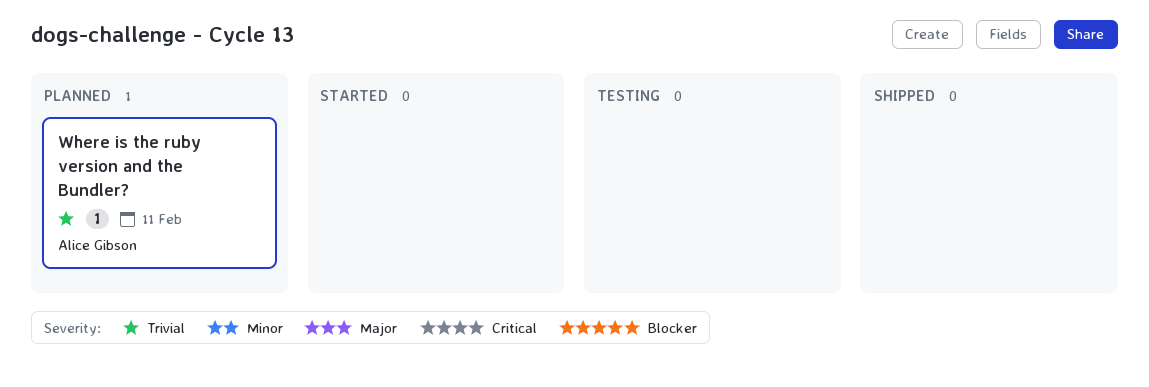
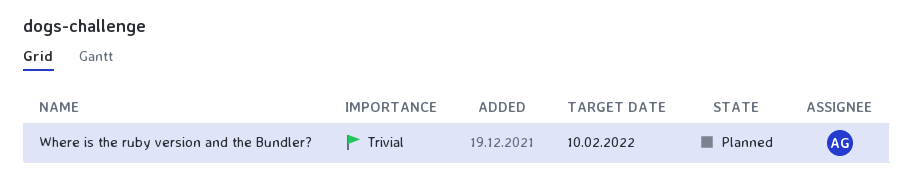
Where is the ruby version and the Bundler?, due: Feb 11 -> Feb 10

